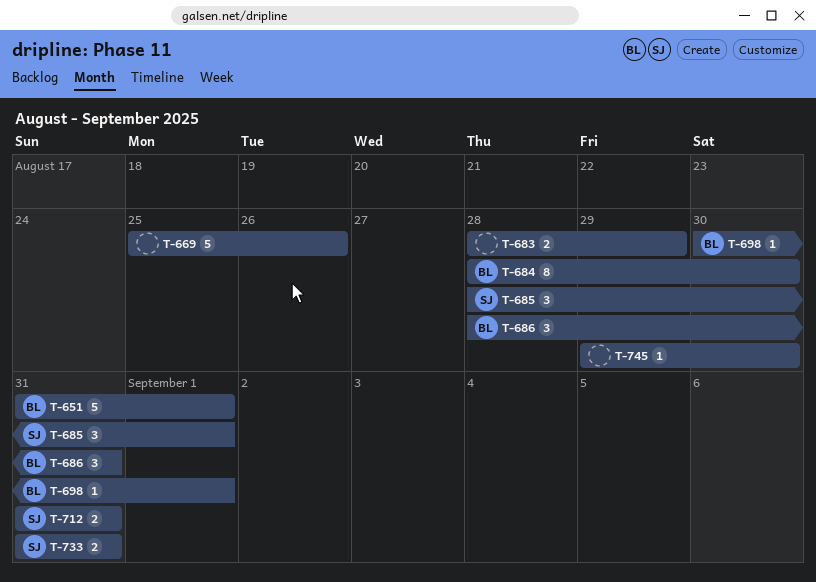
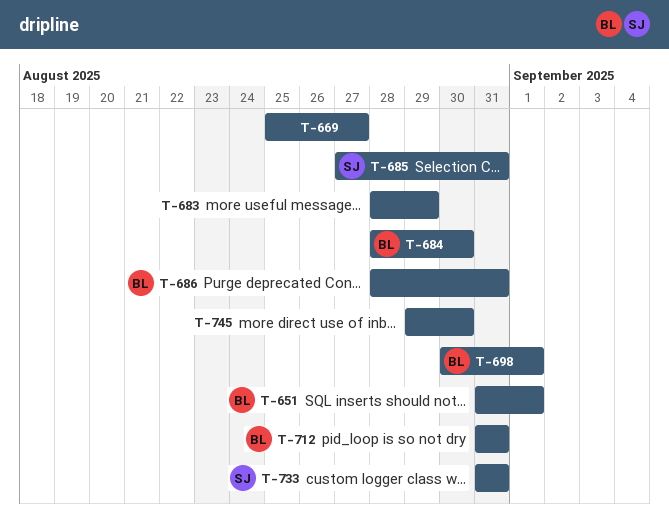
T-669, due: Aug 26 -> Aug 27
T-685, start: Aug 28 -> Aug 27
T-685, due: Sep 1 -> Aug 31
T-712, owner: SJ -> BL

